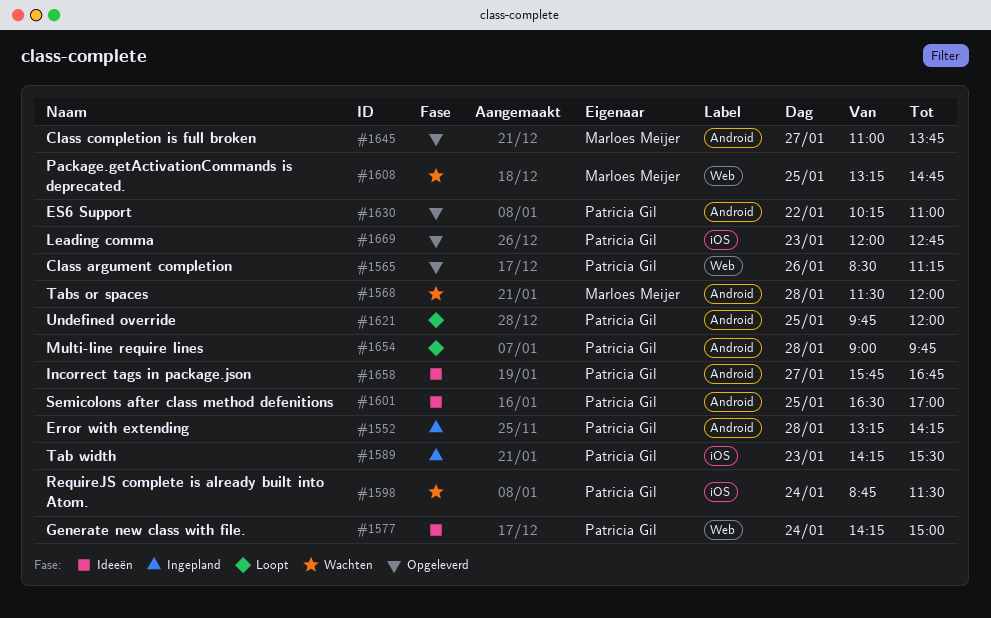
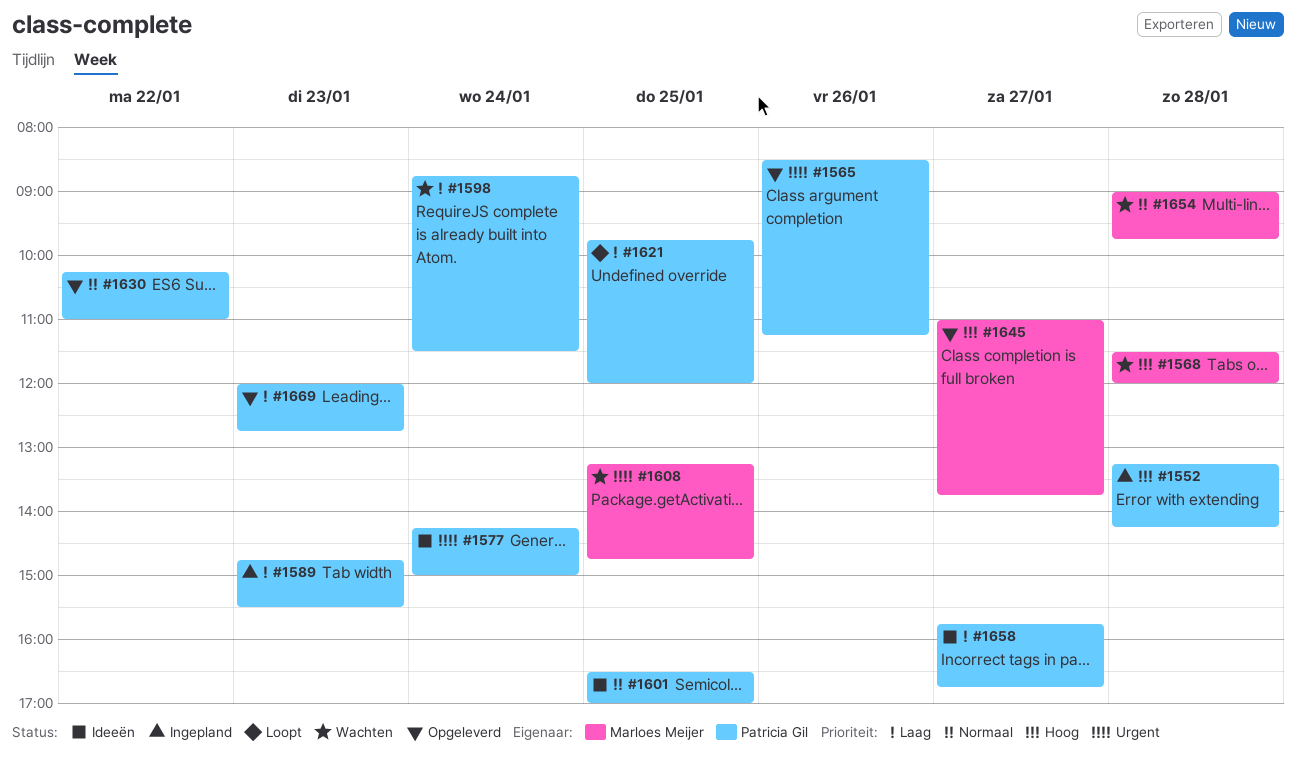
#1589, begins: 14:15 -> 14:45
#1654, status: Loopt -> Wachten
#1654, owner: Patricia Gil -> Marloes Meijer

